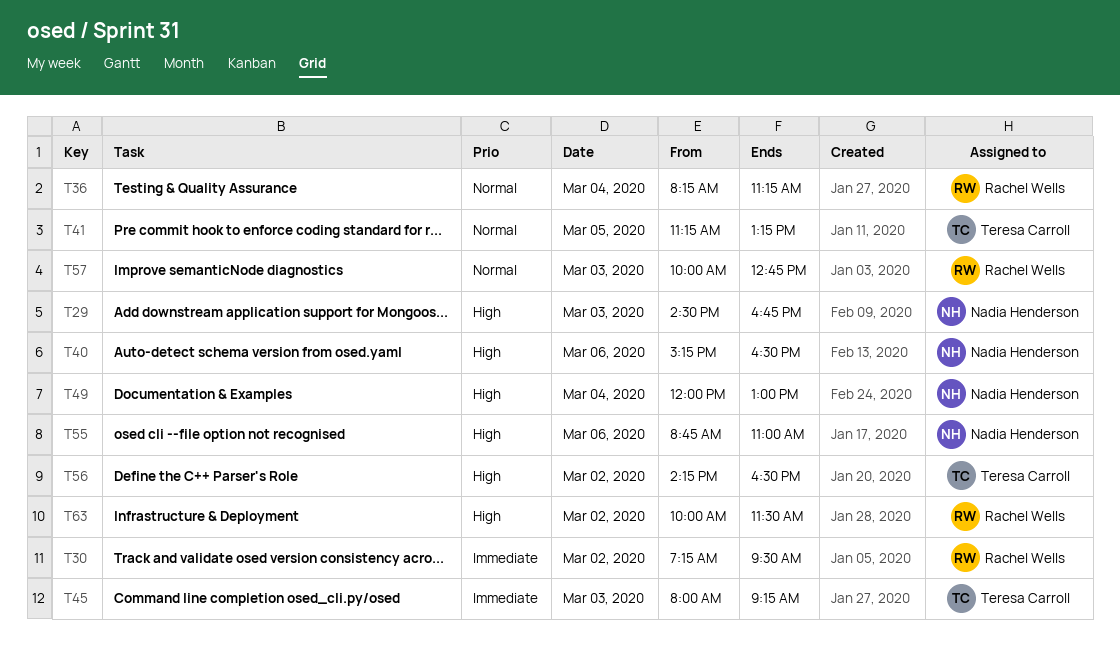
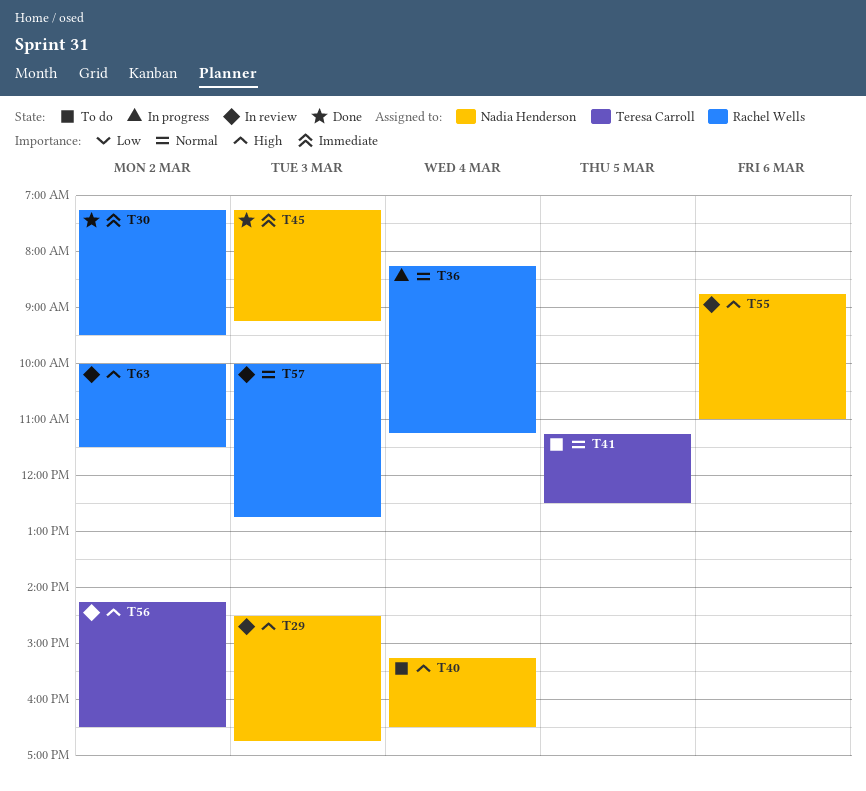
T40, day: Mar 6 -> Mar 4
T41, ends: 13:15 -> 12:30
T45, owner: Teresa Carroll -> Nadia Henderson
T45, begins: 08:00 -> 07:15
T49: present -> none

